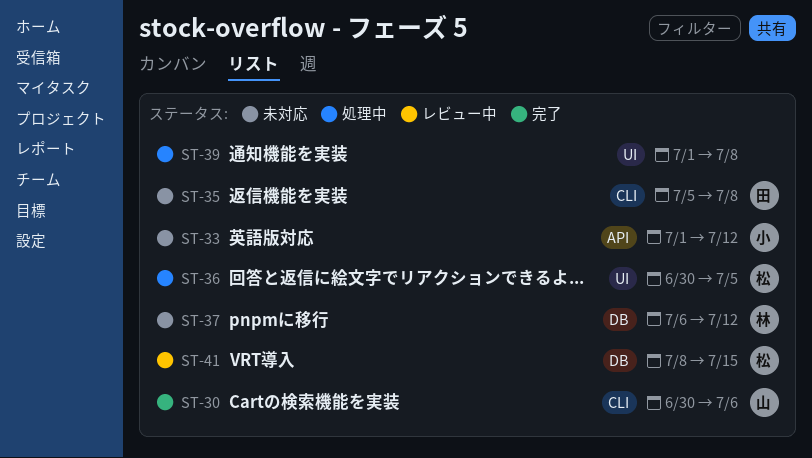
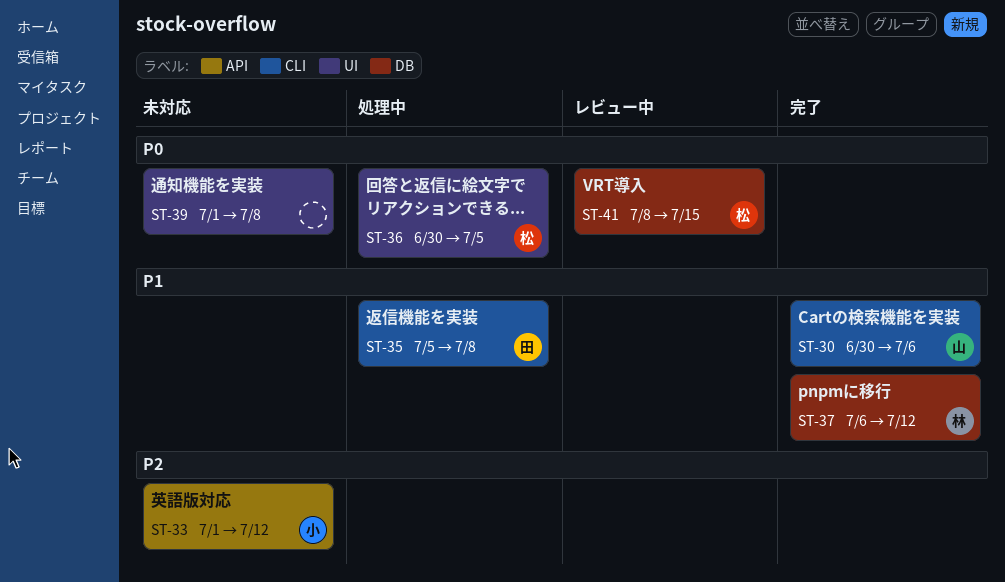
ST-35, status: 未対応 -> 処理中
ST-37, status: 未対応 -> 完了
ST-39, status: 処理中 -> 未対応

